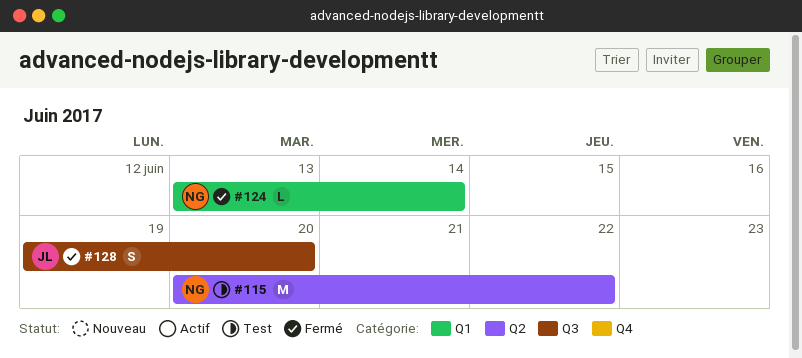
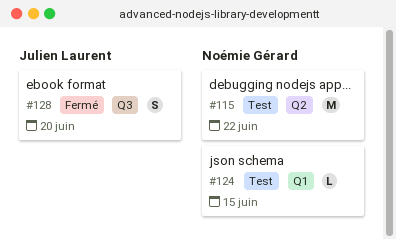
#124, status: Fermé -> Test
#124, due: Jun 14 -> Jun 15

